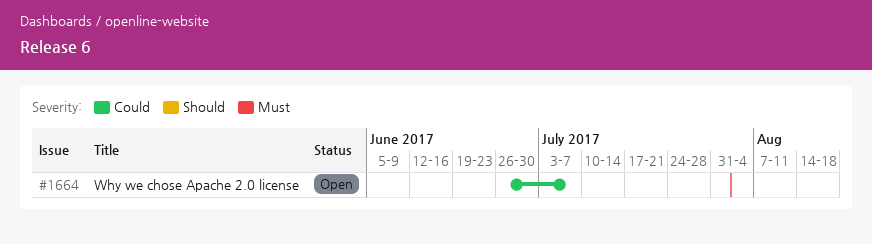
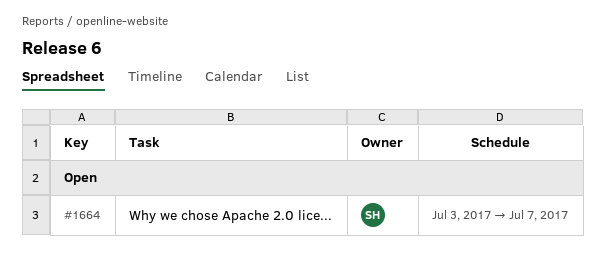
#1664, start: Jun 26 -> Jul 3

